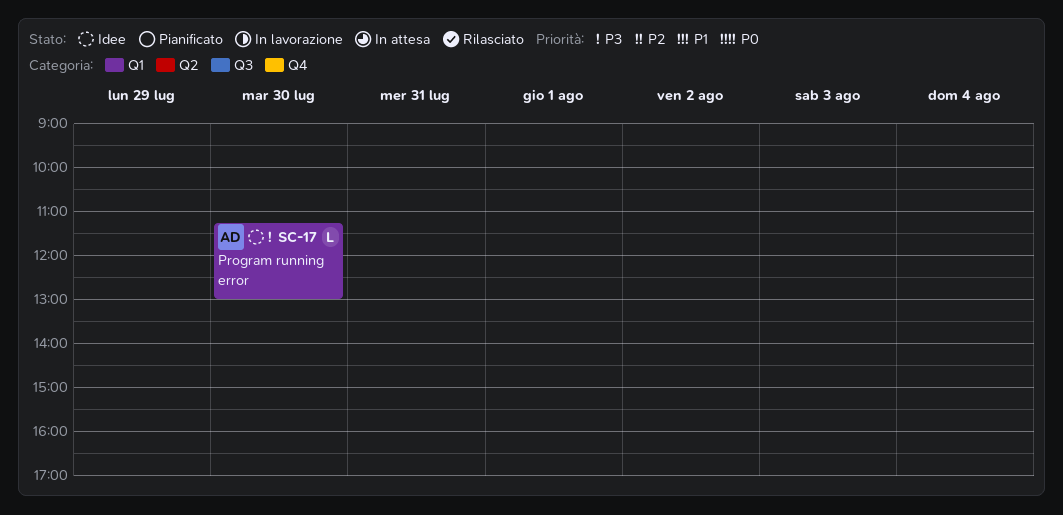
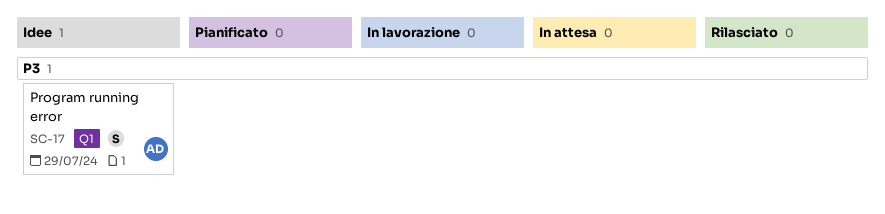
SC-17, estimate: L -> S
SC-17, day: Jul 30 -> Jul 29

